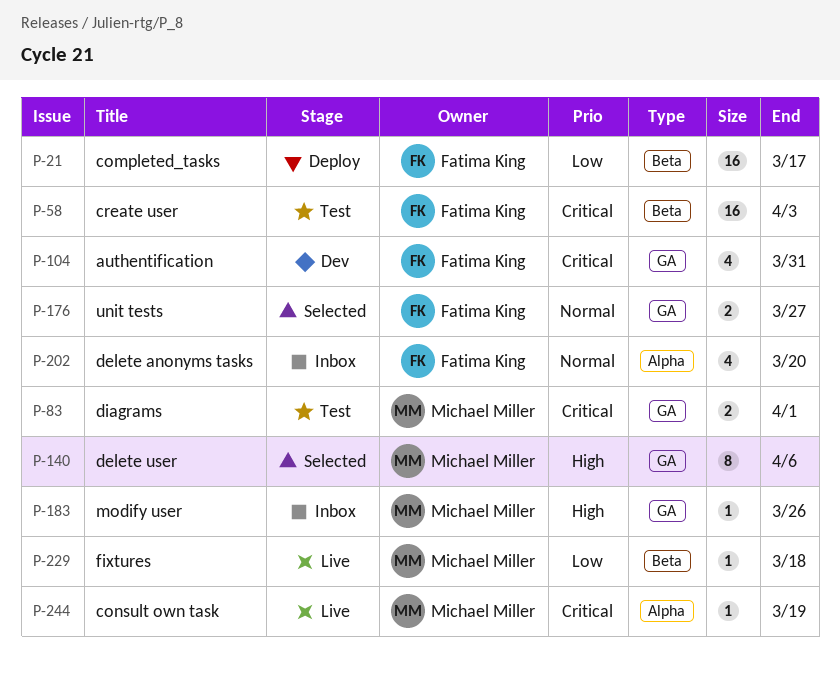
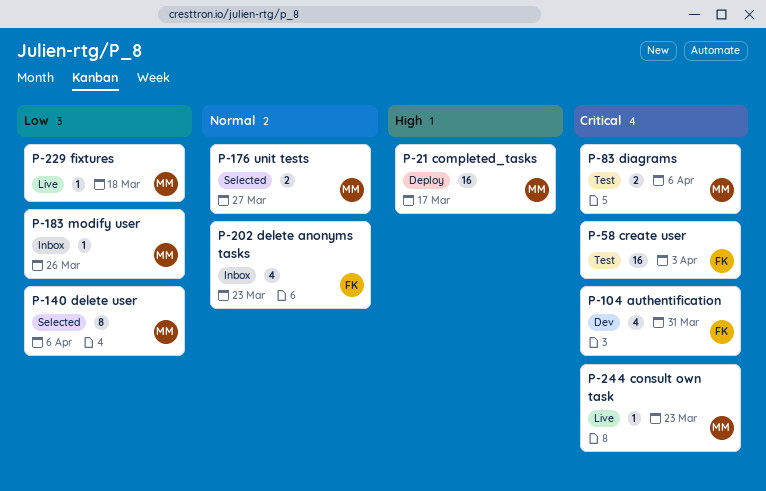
P-21, owner: Fatima King -> Michael Miller
P-21, priority: Low -> High
P-83, due: Apr 1 -> Apr 6
P-140, priority: High -> Low
P-176, owner: Fatima King -> Michael Miller
P-183, priority: High -> Low
P-202, due: Mar 20 -> Mar 23
P-244, due: Mar 19 -> Mar 23

